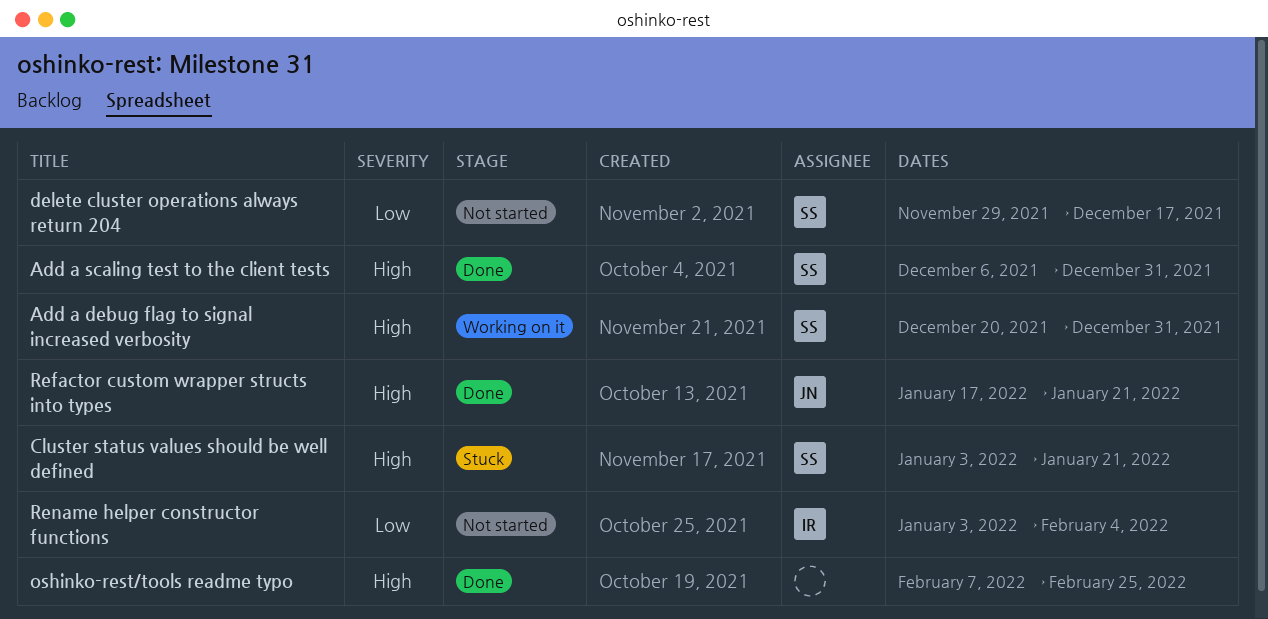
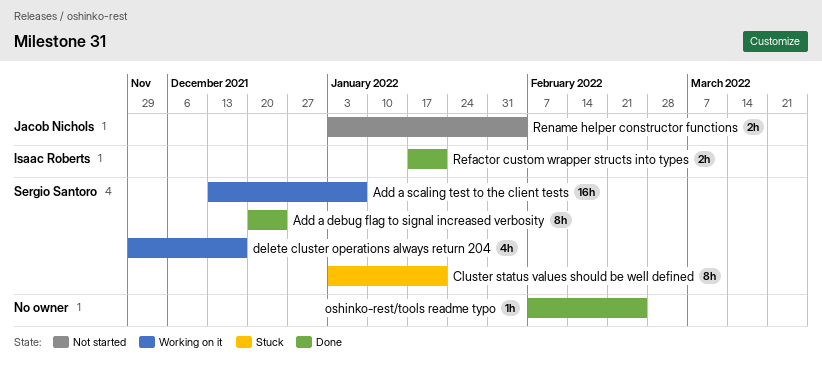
Add a debug flag to signal increased verbosity, status: Working on it -> Done
Add a debug flag to signal increased verbosity, due: Dec 31 -> Dec 24
Add a scaling test to the client tests, status: Done -> Working on it
Add a scaling test to the client tests, start: Dec 6 -> Dec 13
Add a scaling test to the client tests, due: Dec 31 -> Jan 7
delete cluster operations always return 204, status: Not started -> Working on it
Refactor custom wrapper structs into types, owner: Jacob Nichols -> Isaac Roberts
Rename helper constructor functions, owner: Isaac Roberts -> Jacob Nichols

